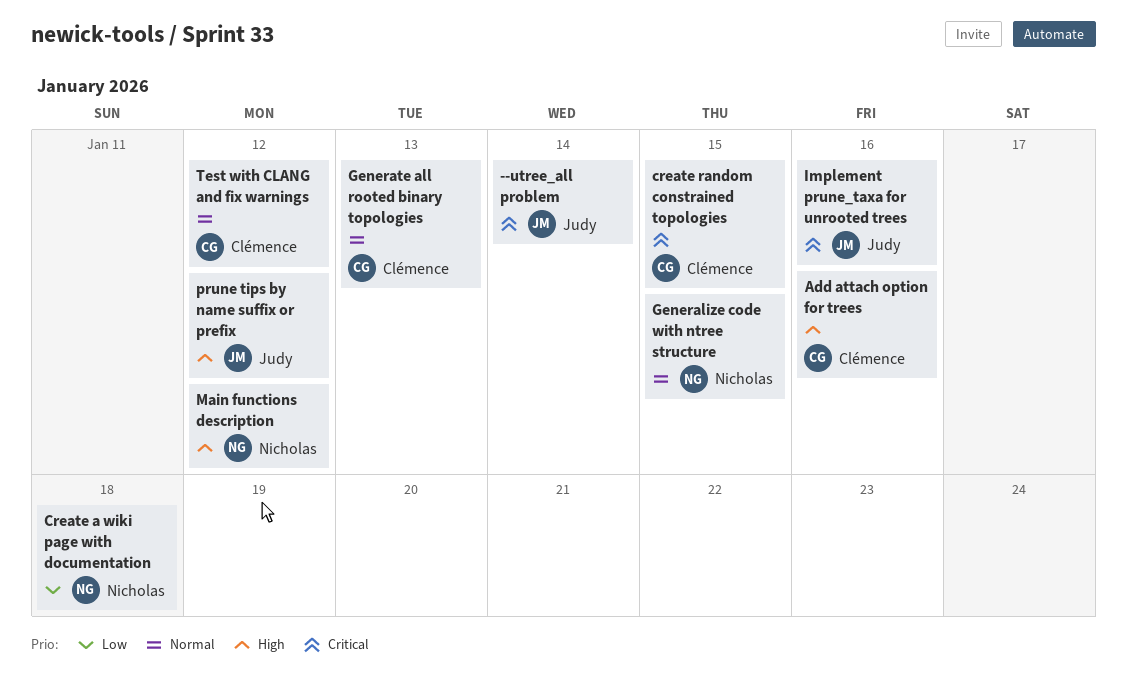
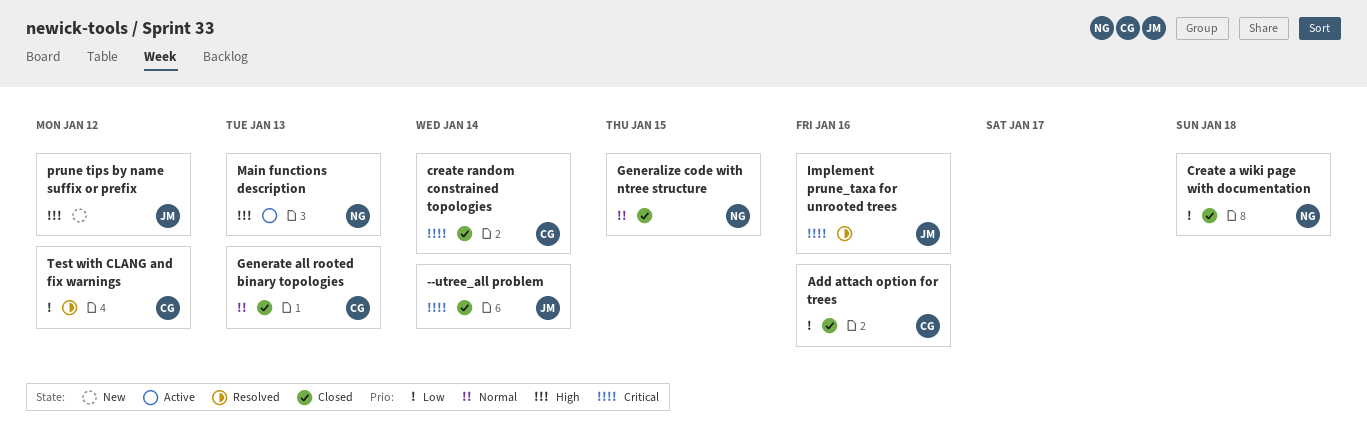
Add attach option for trees, priority: High -> Low
create random constrained topologies, due: Jan 15 -> Jan 14
Main functions description, due: Jan 12 -> Jan 13
Test with CLANG and fix warnings, priority: Normal -> Low

